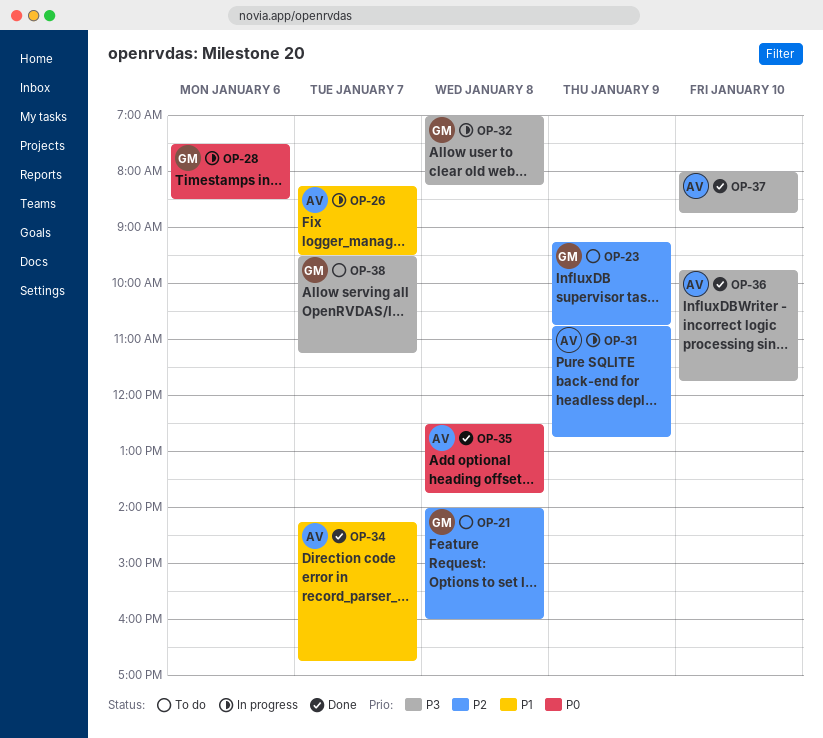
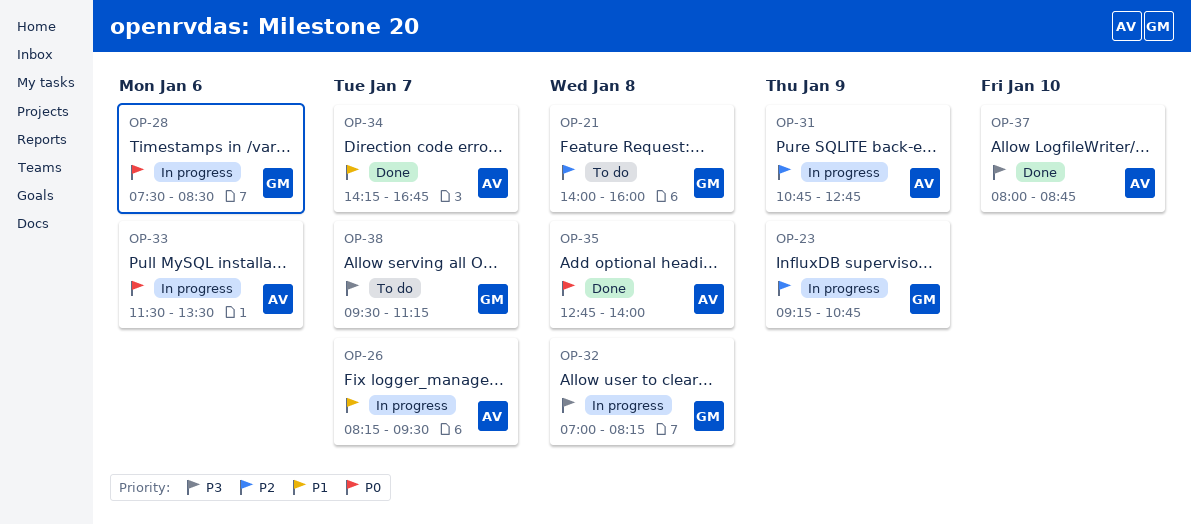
OP-23, status: To do -> In progress
OP-33: none -> present
OP-35, begins: 12:30 -> 12:45
OP-35, ends: 13:45 -> 14:00
OP-36: present -> none

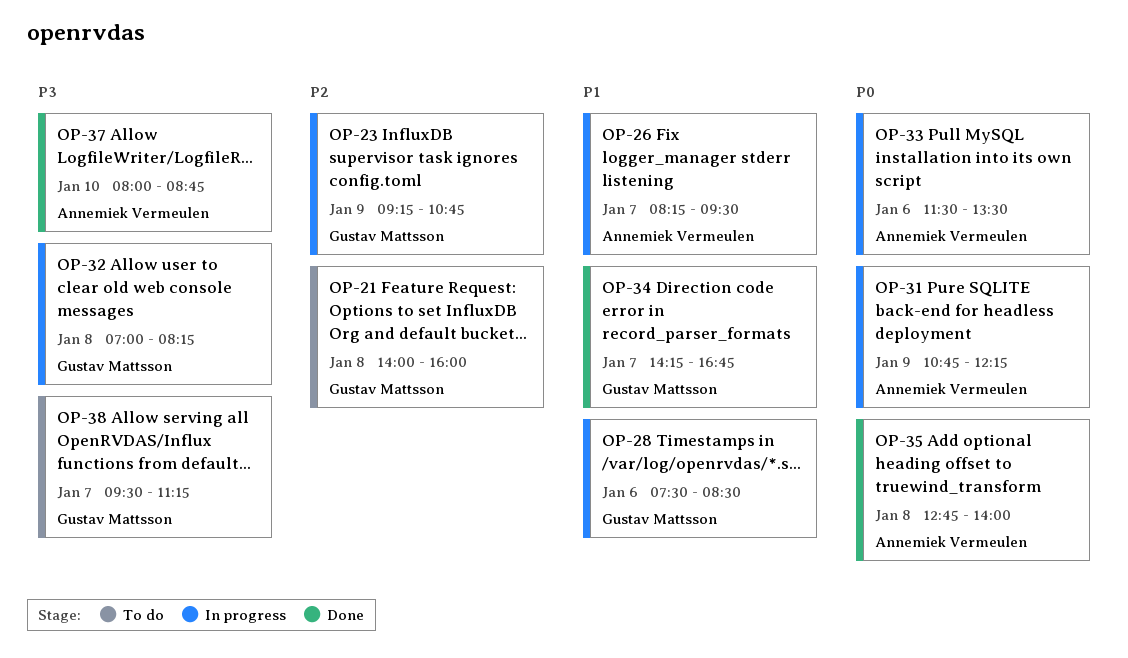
OP-28, priority: P0 -> P1
OP-31, priority: P2 -> P0
OP-31, ends: 12:45 -> 12:15
OP-34, owner: Annemiek Vermeulen -> Gustav Mattsson

